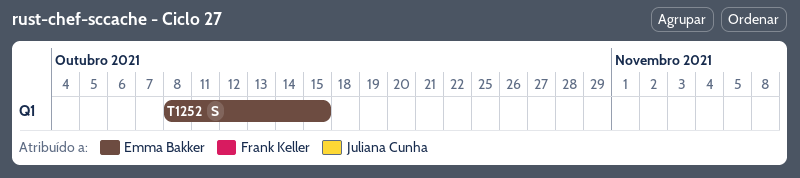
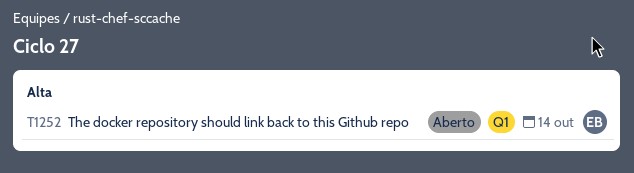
T1252, due: Oct 15 -> Oct 14

